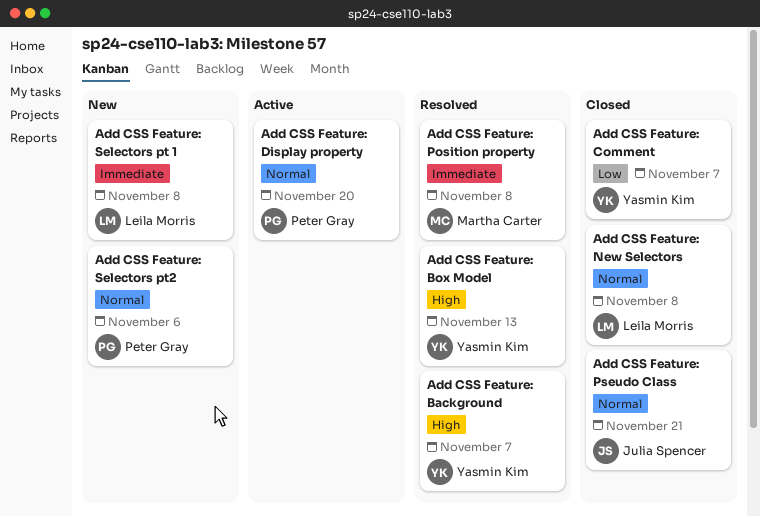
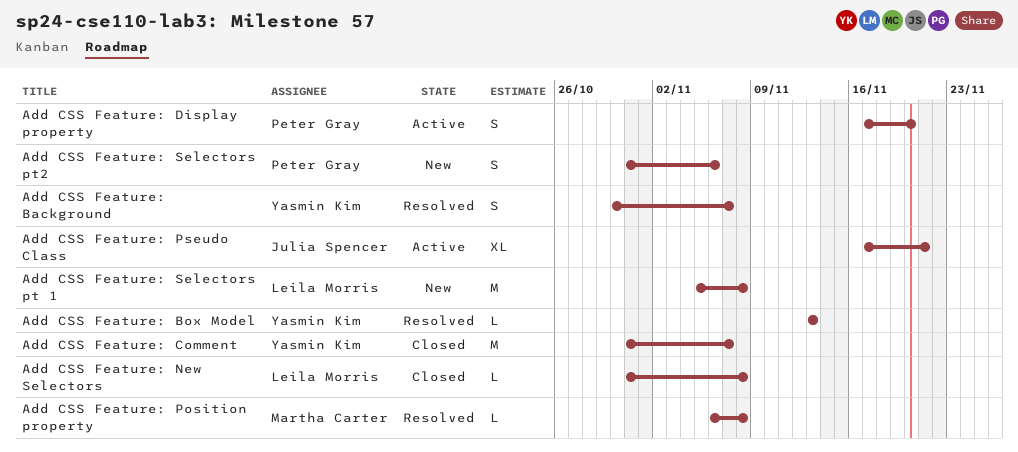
Add CSS Feature: Pseudo Class, status: Closed -> Active

